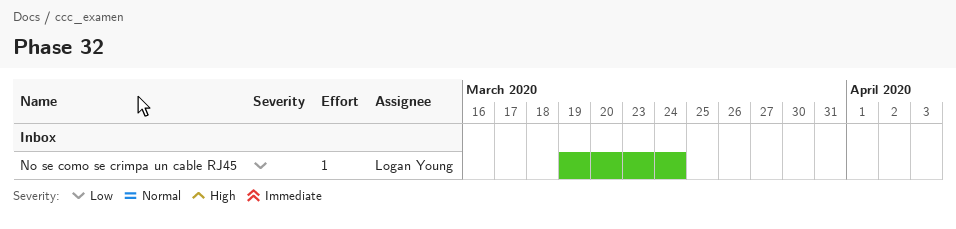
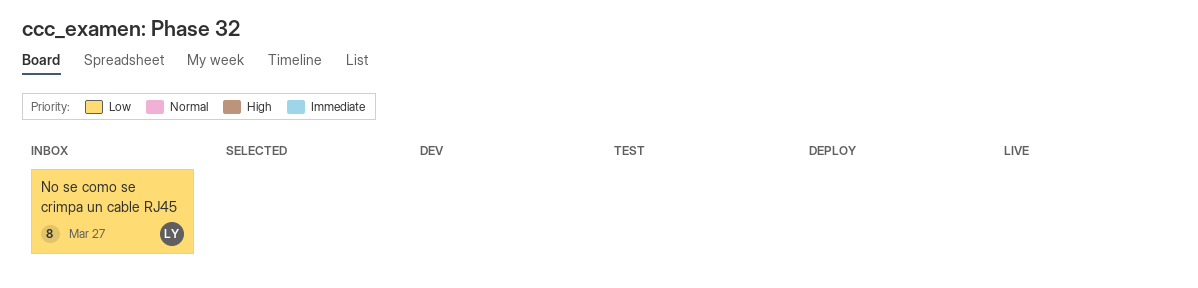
No se como se crimpa un cable RJ45, estimate: 1 -> 8
No se como se crimpa un cable RJ45, due: Mar 24 -> Mar 27

